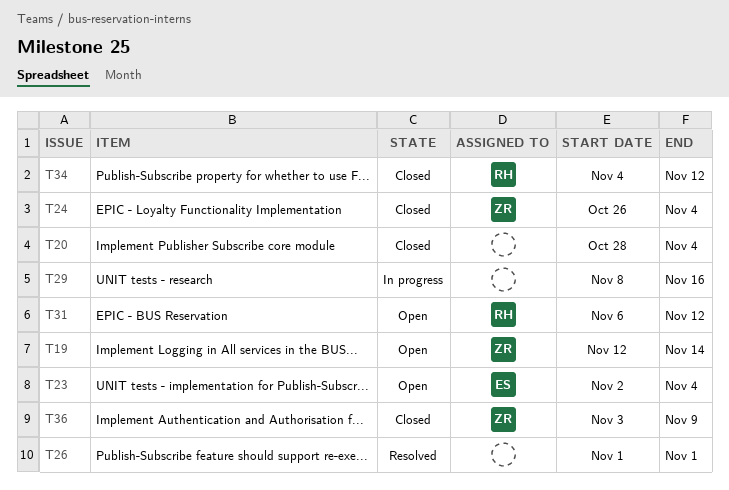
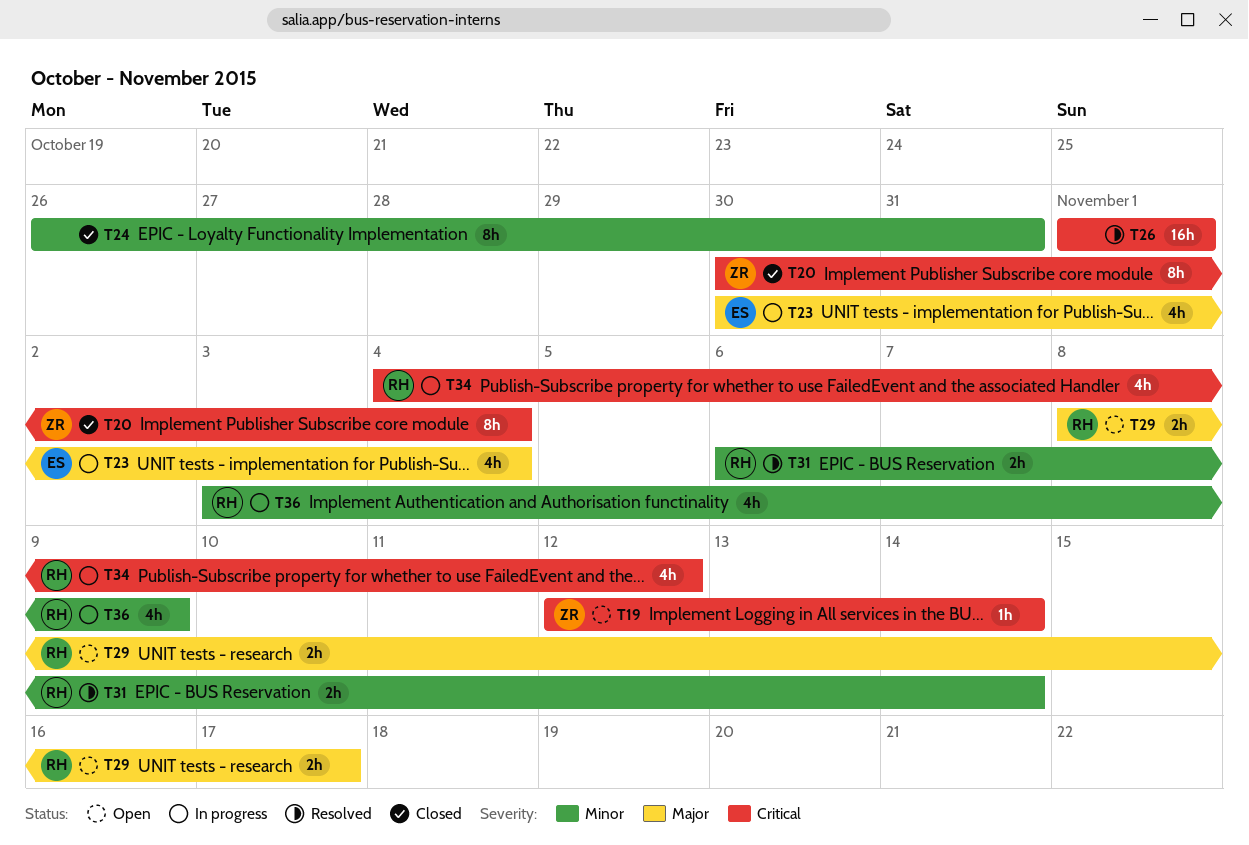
T20, owner: none -> ZR
T20, start: Oct 28 -> Oct 30
T23, status: Open -> In progress
T23, start: Nov 2 -> Oct 30
T24, owner: ZR -> none
T24, due: Nov 4 -> Oct 31
T29, status: In progress -> Open
T29, owner: none -> RH
T29, due: Nov 16 -> Nov 17
T31, status: Open -> Resolved
T31, due: Nov 12 -> Nov 14
T34, status: Closed -> In progress
T36, status: Closed -> In progress
T36, owner: ZR -> RH

